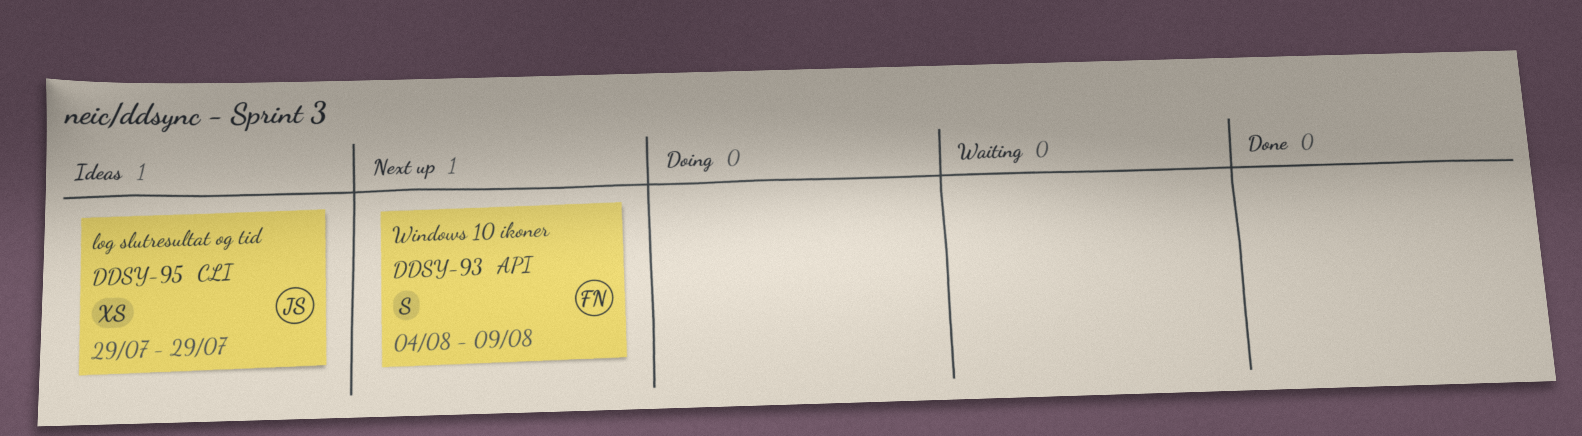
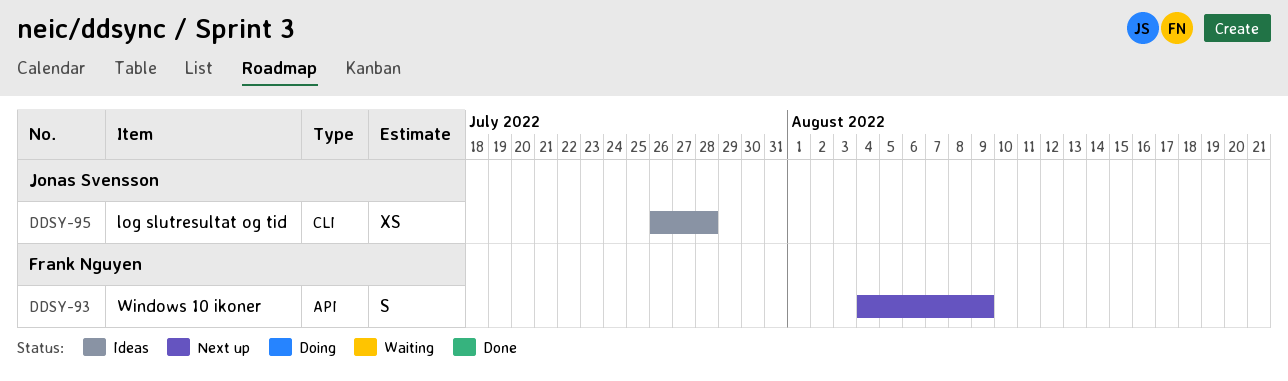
DDSY-95, start: Jul 29 -> Jul 26
DDSY-95, due: Jul 29 -> Jul 28

